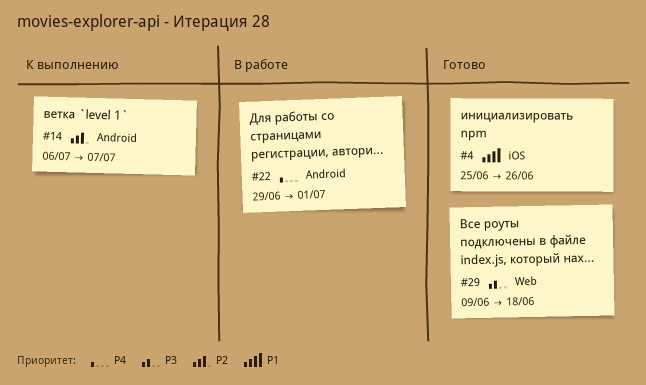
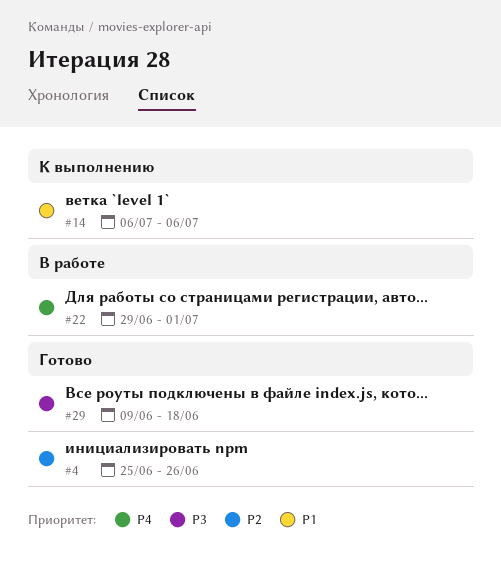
#4, priority: P1 -> P2
#14, priority: P2 -> P1
#14, due: Jul 7 -> Jul 6

